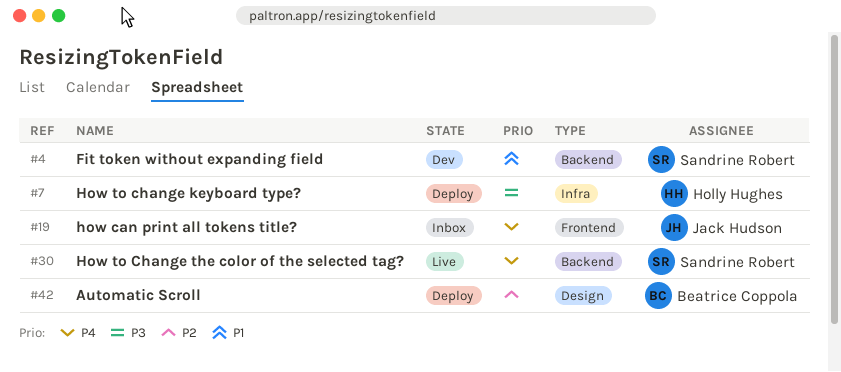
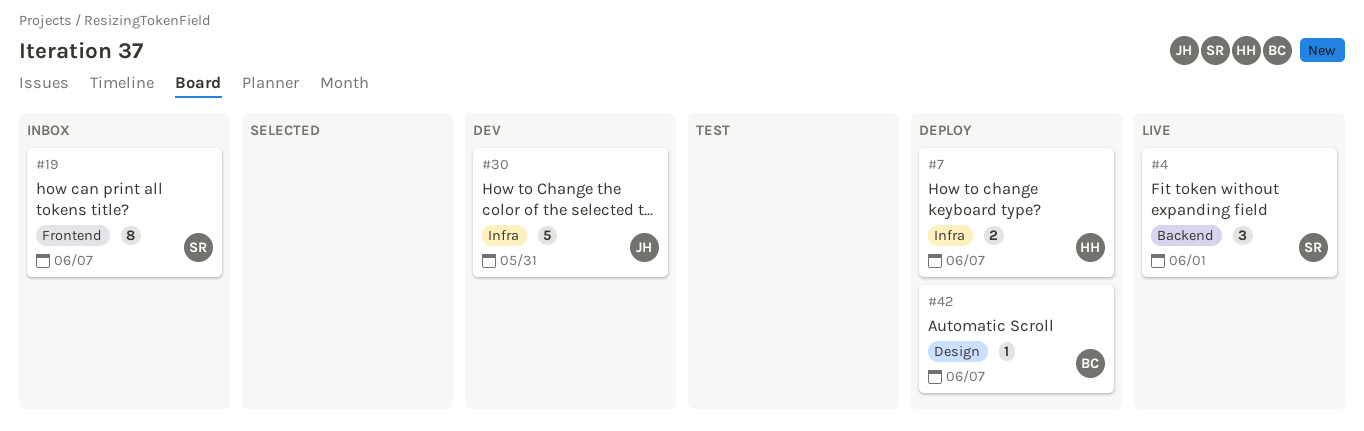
#4, status: Dev -> Live
#19, owner: Jack Hudson -> Sandrine Robert
#30, status: Live -> Dev
#30, owner: Sandrine Robert -> Jack Hudson
#30, label: Backend -> Infra

